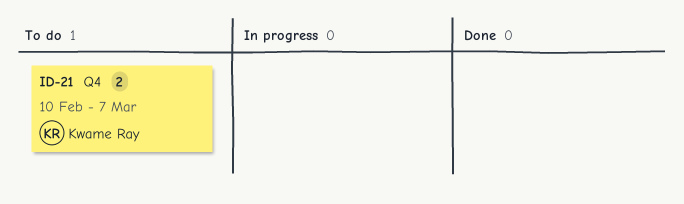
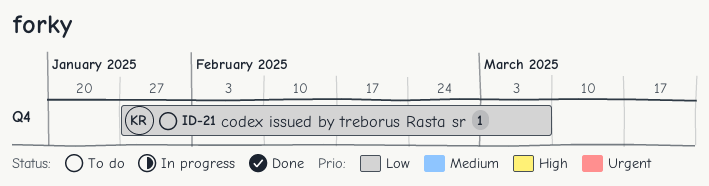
ID-21, estimate: 2 -> 1
ID-21, start: Feb 10 -> Jan 27

